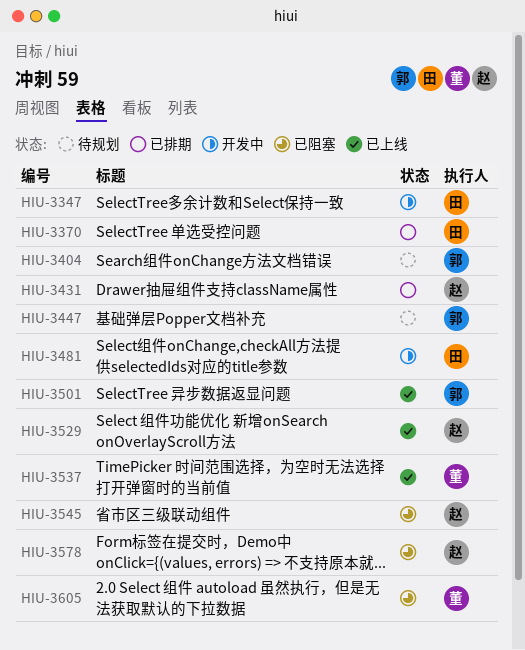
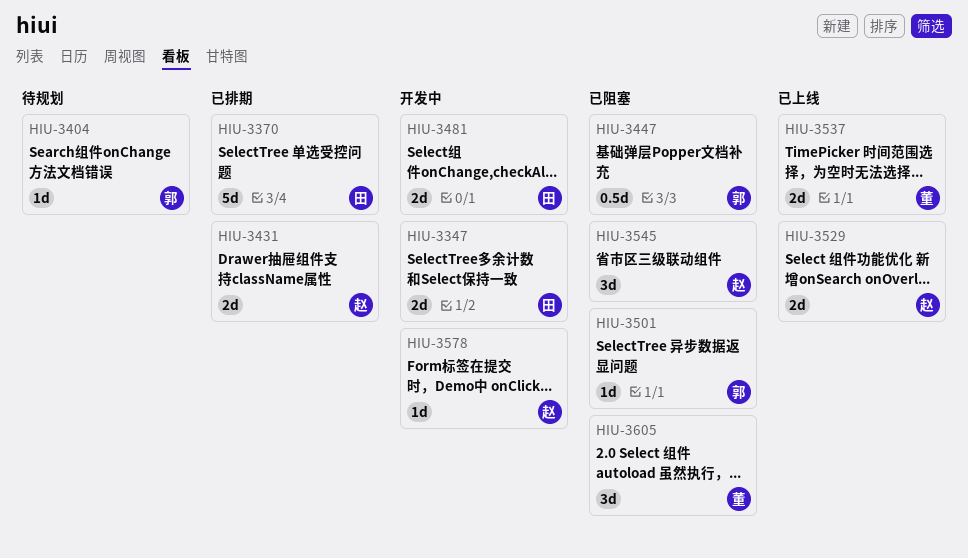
HIU-3447, status: 待规划 -> 已阻塞
HIU-3501, status: 已上线 -> 已阻塞
HIU-3578, status: 已阻塞 -> 开发中

